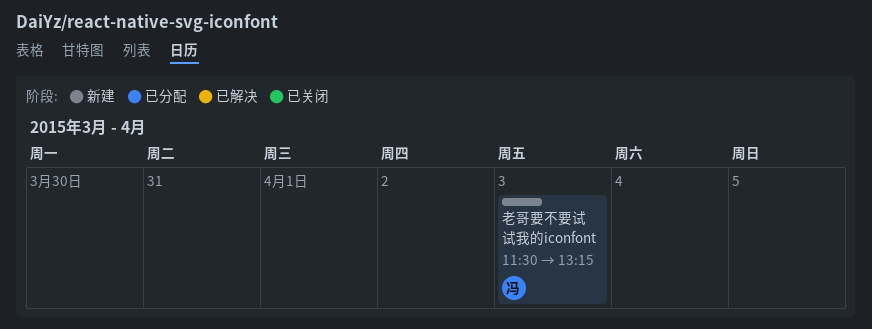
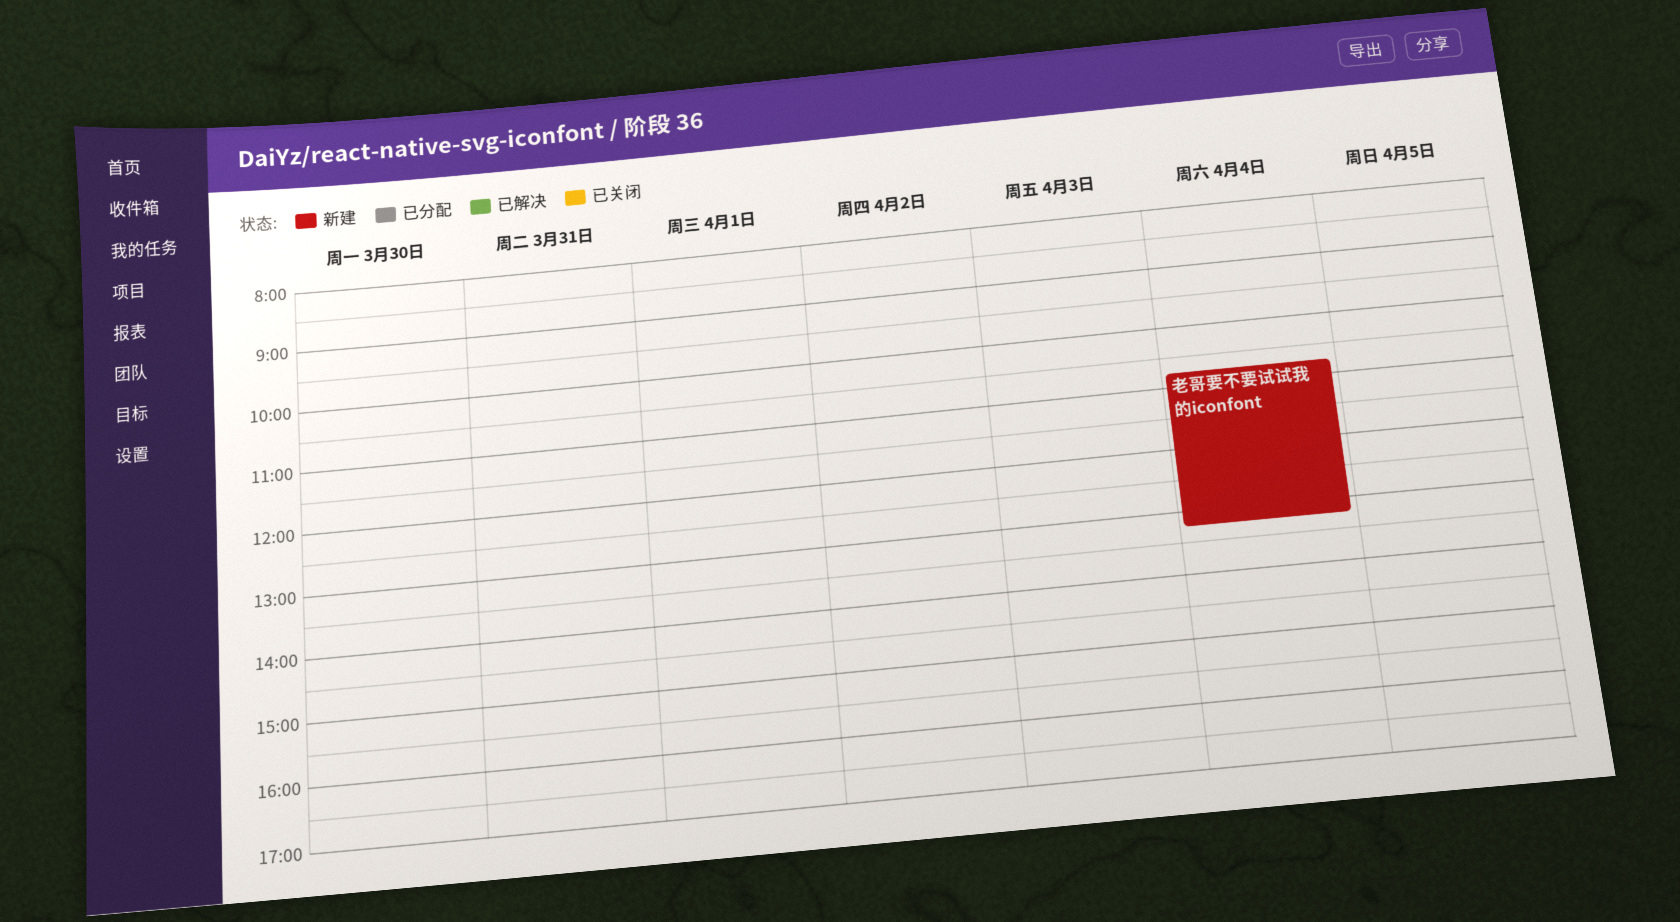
老哥要不要试试我的iconfont, day: Apr 3 -> Apr 4
老哥要不要试试我的iconfont, begins: 11:30 -> 10:45

